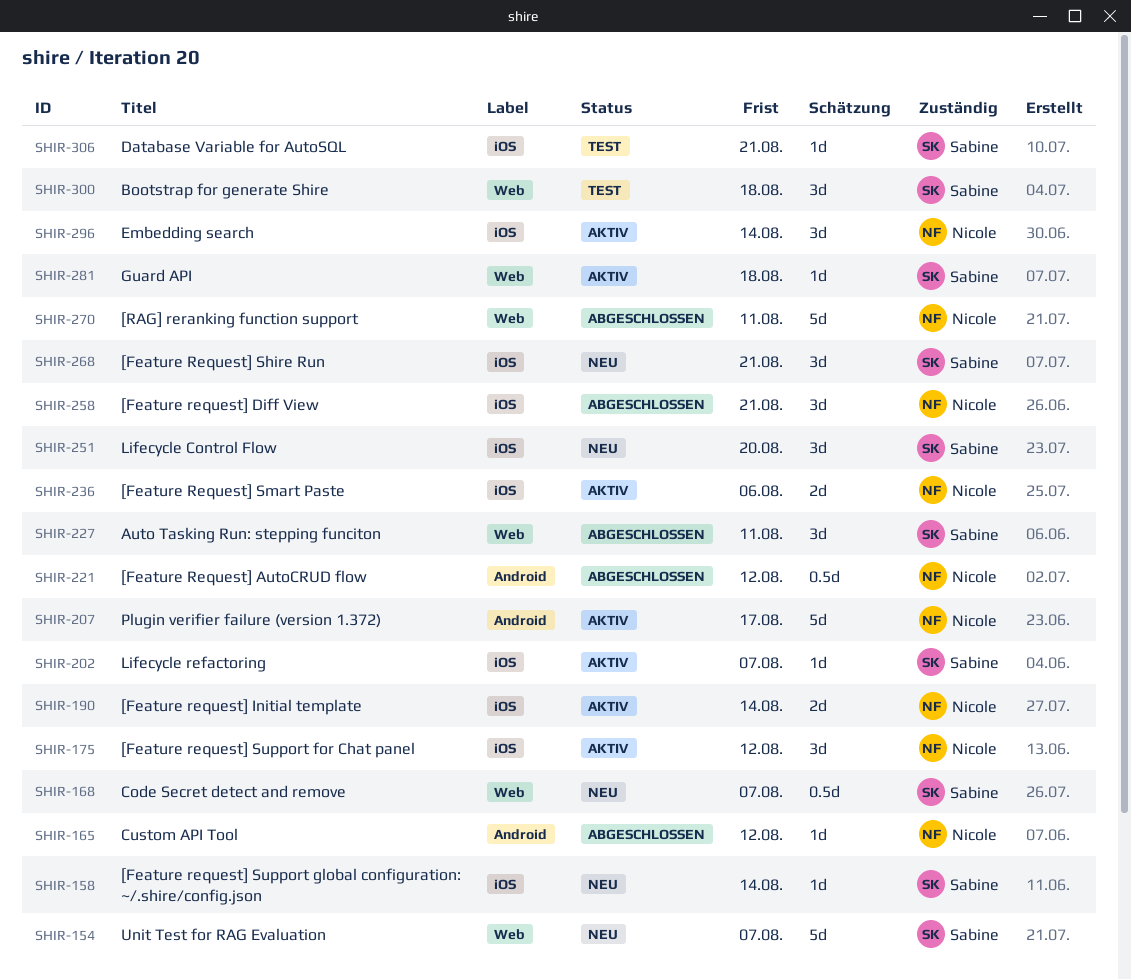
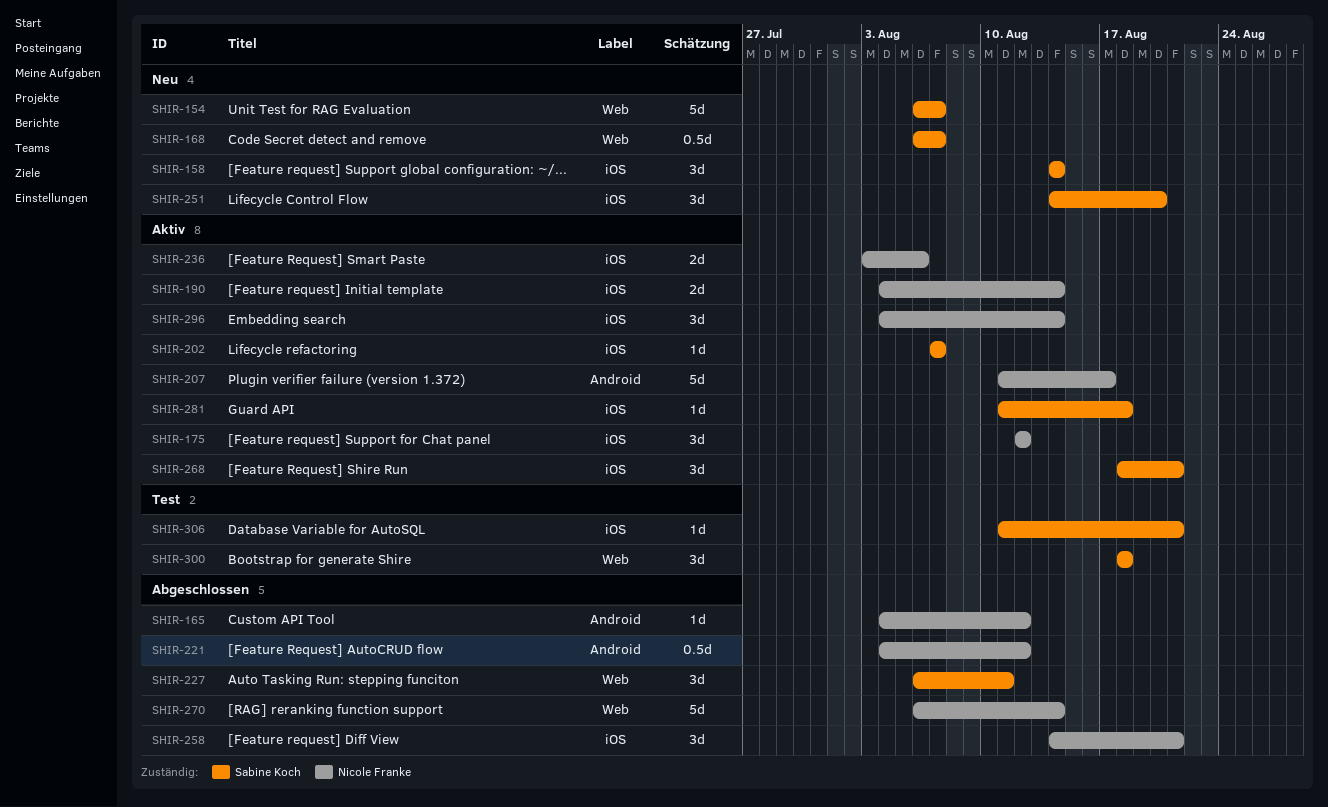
SHIR-158, estimate: 1d -> 3d
SHIR-268, status: Neu -> Aktiv
SHIR-270, due: Aug 11 -> Aug 14
SHIR-281, label: Web -> iOS

